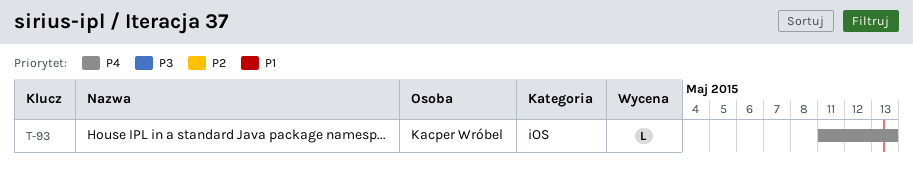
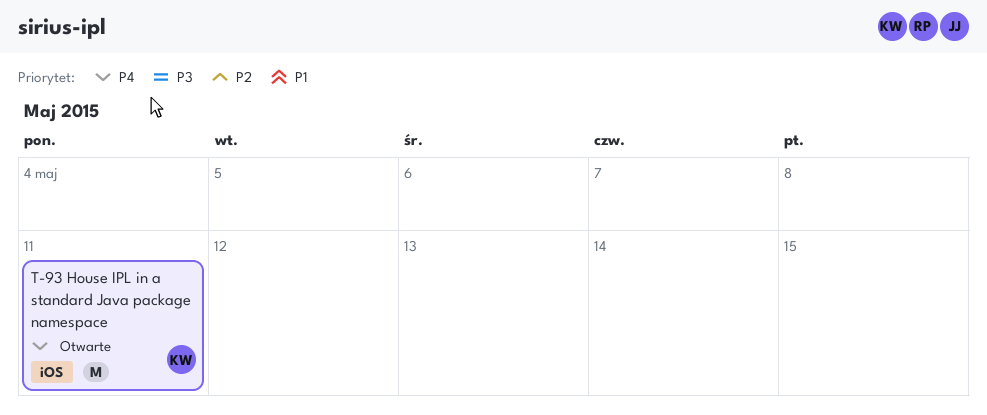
T-93, estimate: L -> M
T-93, due: May 13 -> May 11

